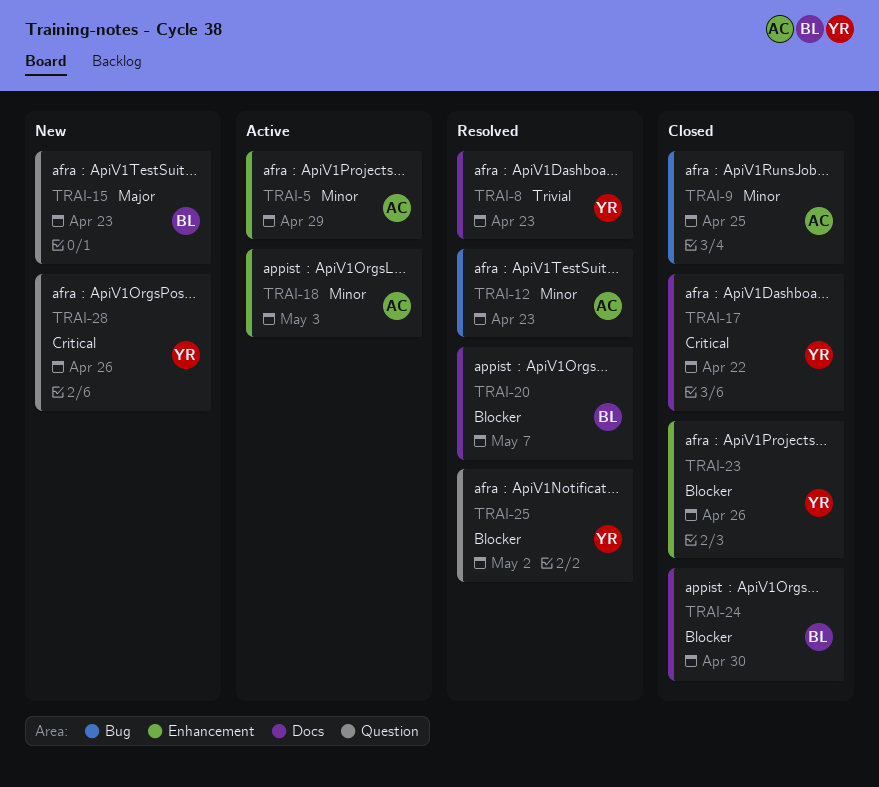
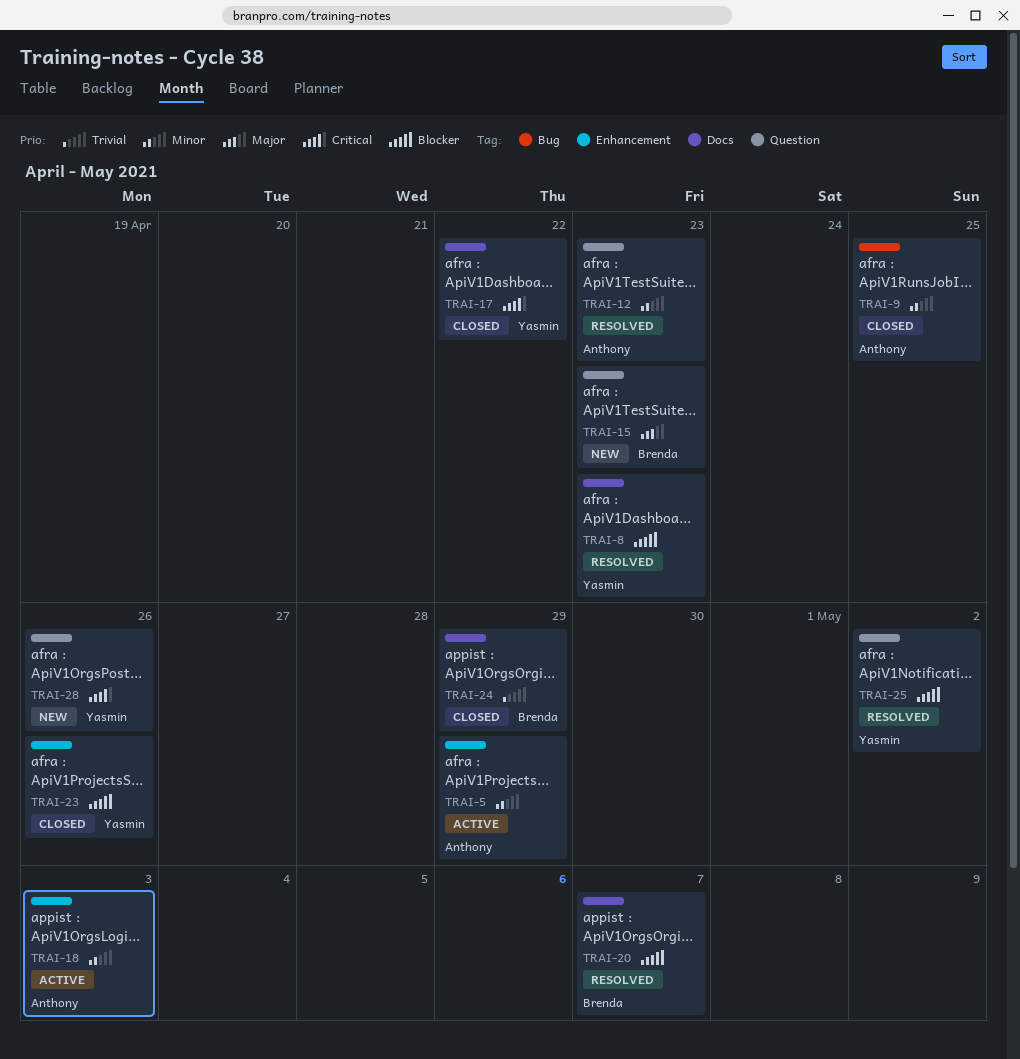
TRAI-8, priority: Trivial -> Blocker
TRAI-12, label: Bug -> Question
TRAI-24, priority: Blocker -> Trivial
TRAI-24, due: Apr 30 -> Apr 29

